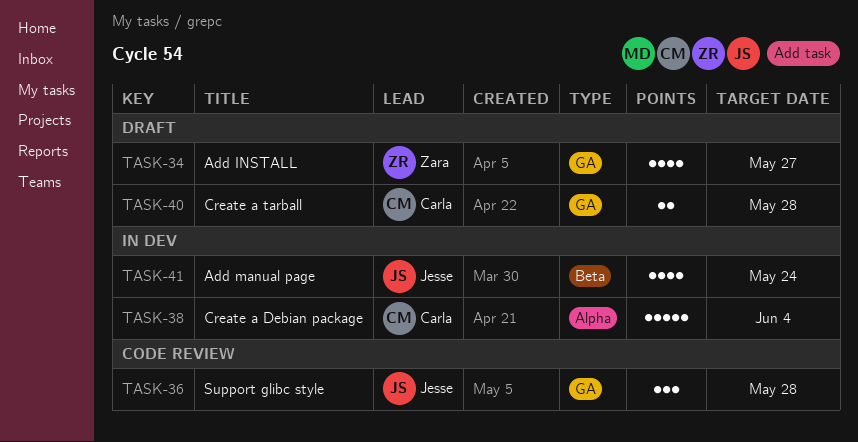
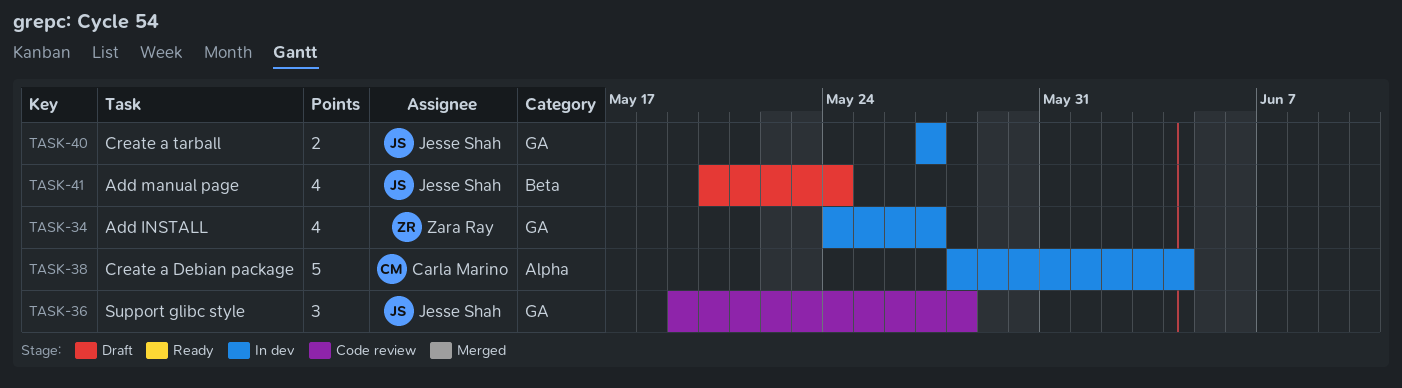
TASK-34, status: Draft -> In dev
TASK-40, status: Draft -> In dev
TASK-40, owner: Carla Marino -> Jesse Shah
TASK-40, due: May 28 -> May 27
TASK-41, status: In dev -> Draft

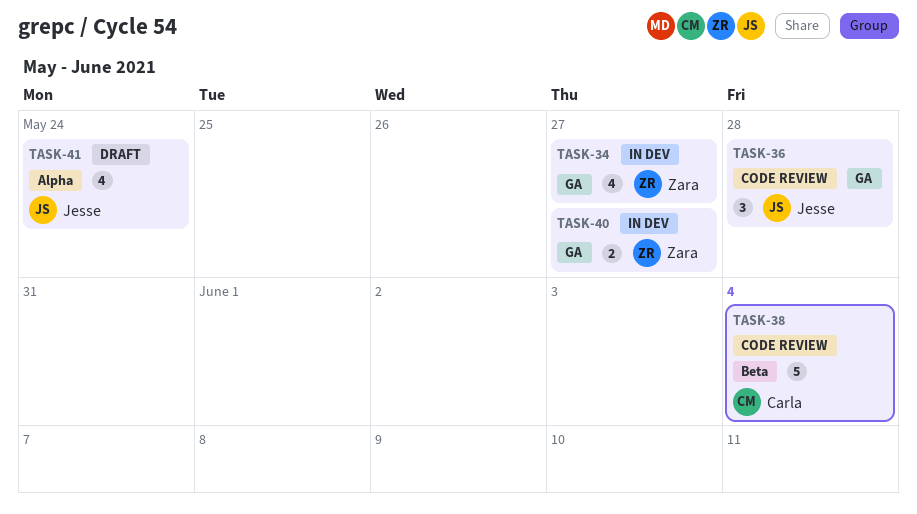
TASK-38, status: In dev -> Code review
TASK-38, label: Alpha -> Beta
TASK-40, owner: Jesse Shah -> Zara Ray
TASK-41, label: Beta -> Alpha

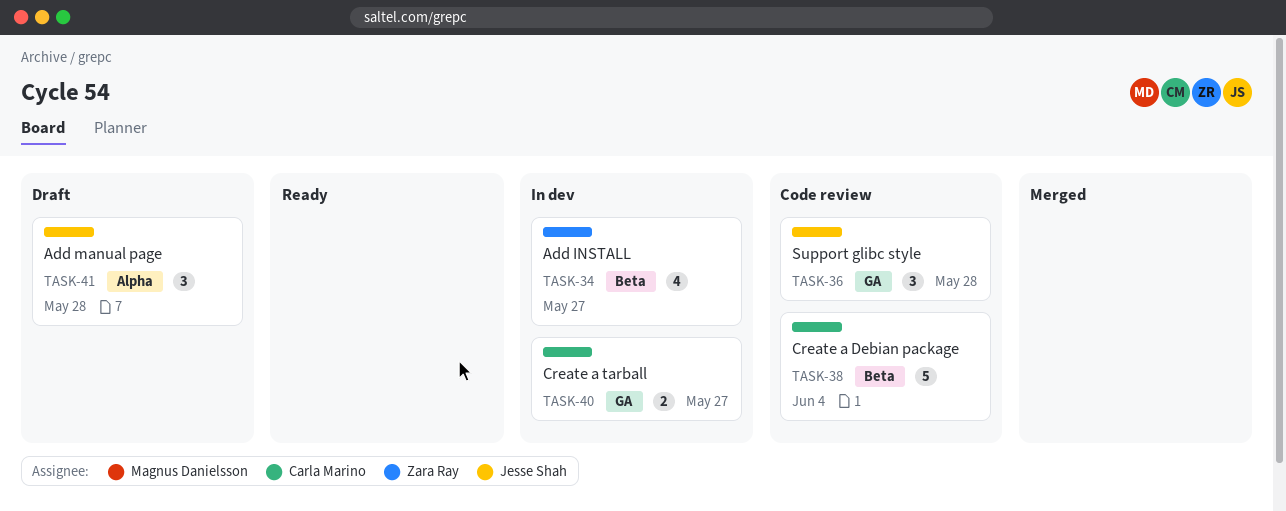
TASK-34, label: GA -> Beta
TASK-40, owner: Zara Ray -> Carla Marino
TASK-41, estimate: 4 -> 3
TASK-41, due: May 24 -> May 28

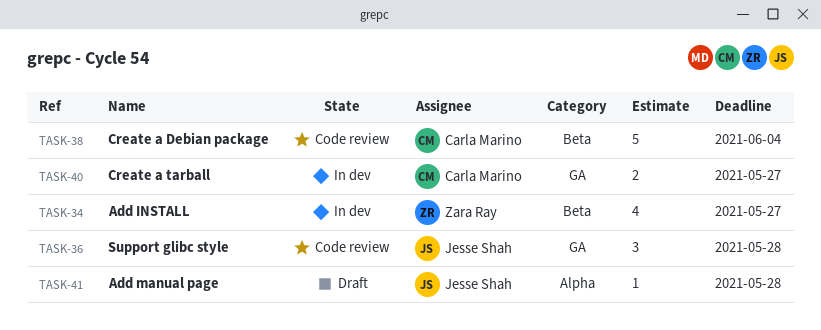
TASK-41, estimate: 3 -> 1

